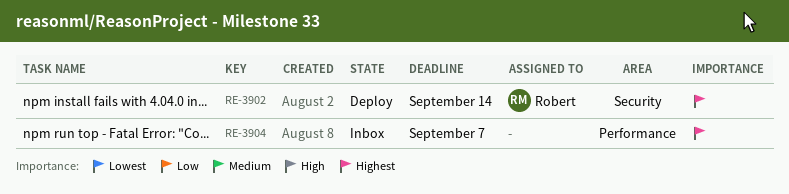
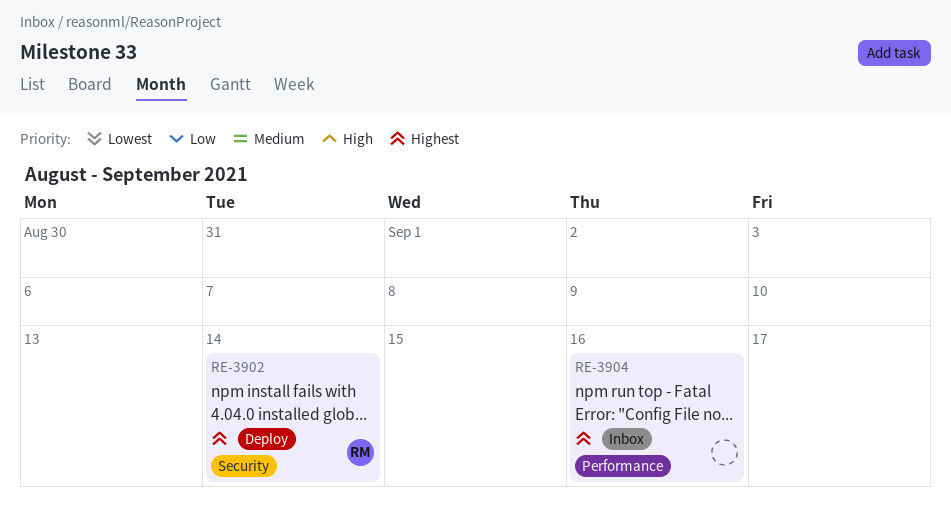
RE-3904, due: Sep 7 -> Sep 16

